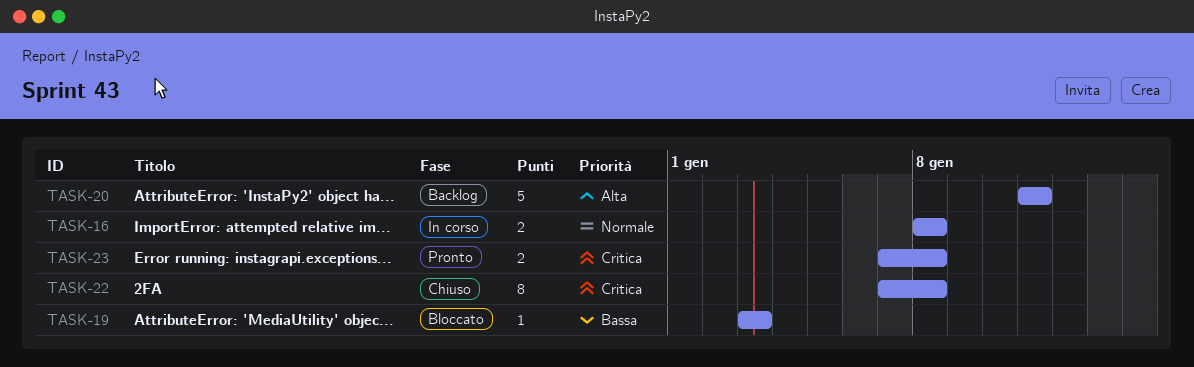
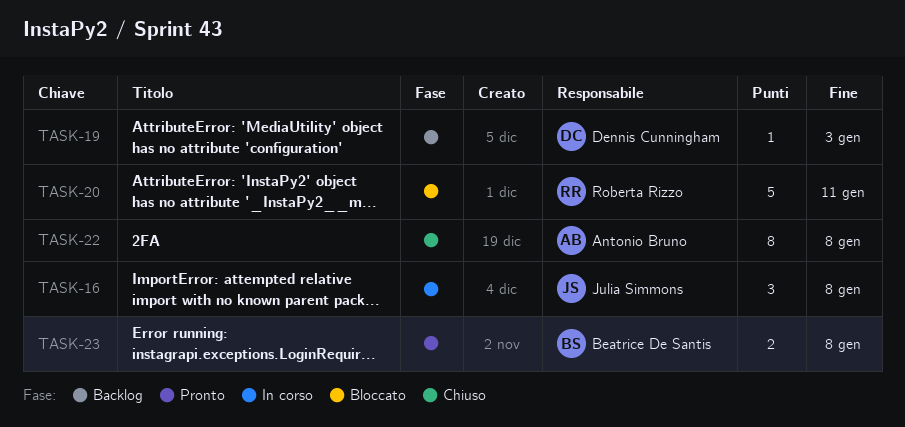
TASK-16, estimate: 2 -> 3
TASK-19, status: Bloccato -> Backlog
TASK-20, status: Backlog -> Bloccato

